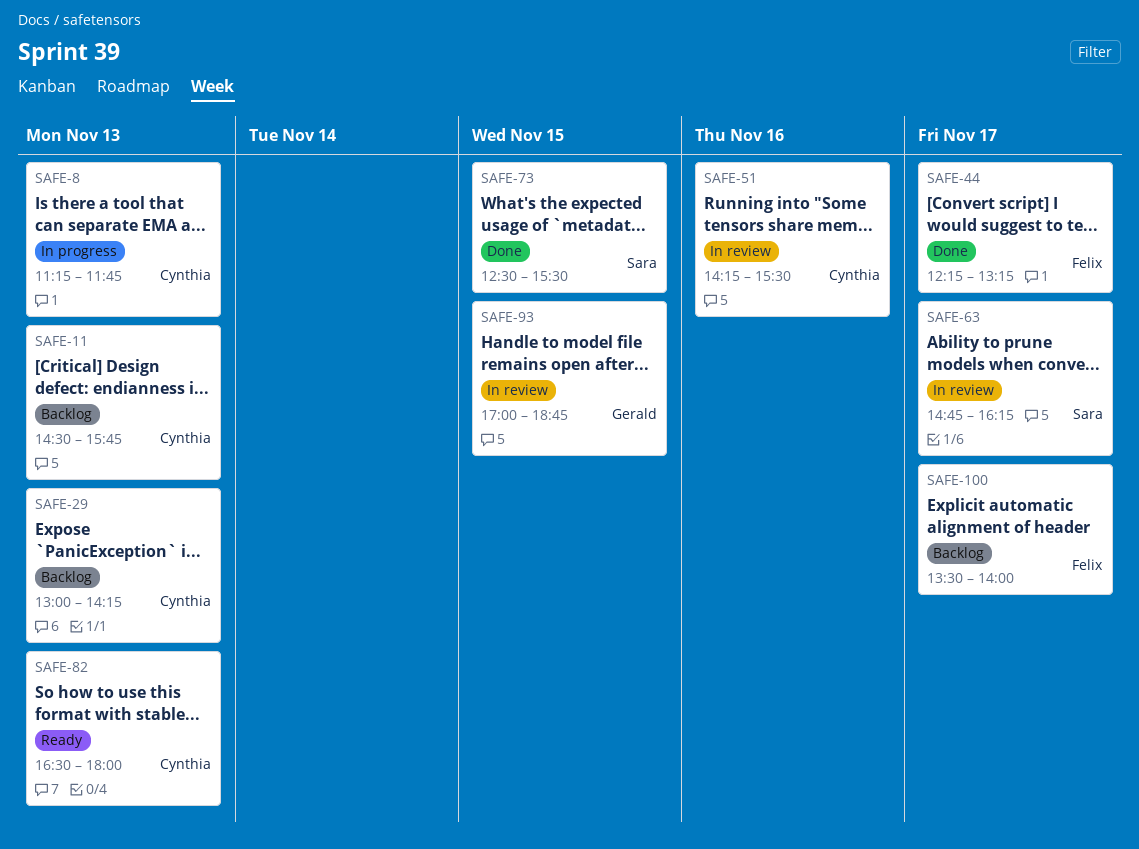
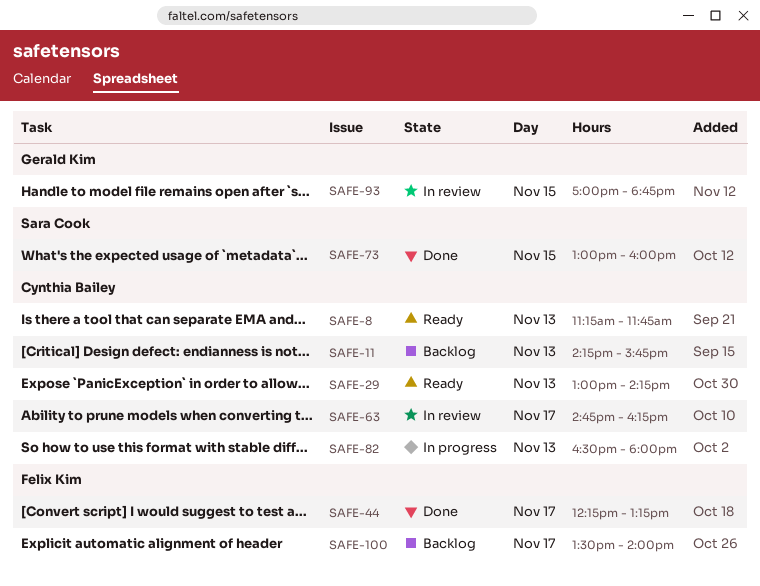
SAFE-8, status: In progress -> Ready
SAFE-11, begins: 14:30 -> 14:15
SAFE-29, status: Backlog -> Ready
SAFE-51: present -> none
SAFE-63, owner: Sara Cook -> Cynthia Bailey
SAFE-73, begins: 12:30 -> 13:00
SAFE-73, ends: 15:30 -> 16:00
SAFE-82, status: Ready -> In progress

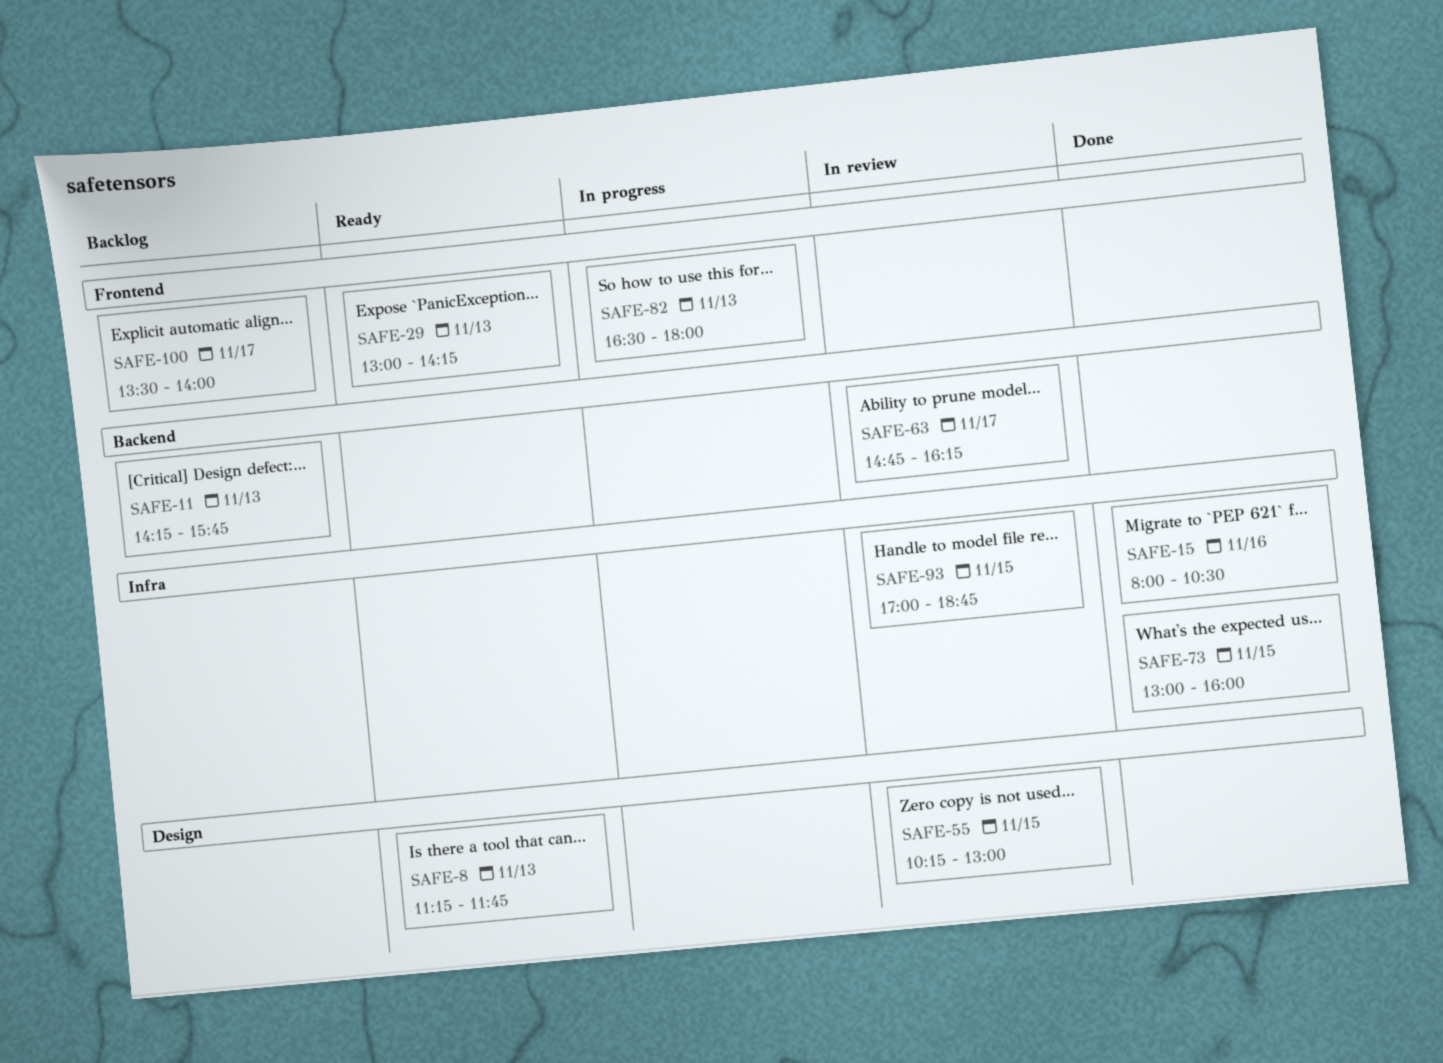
SAFE-15: none -> present
SAFE-44: present -> none
SAFE-55: none -> present

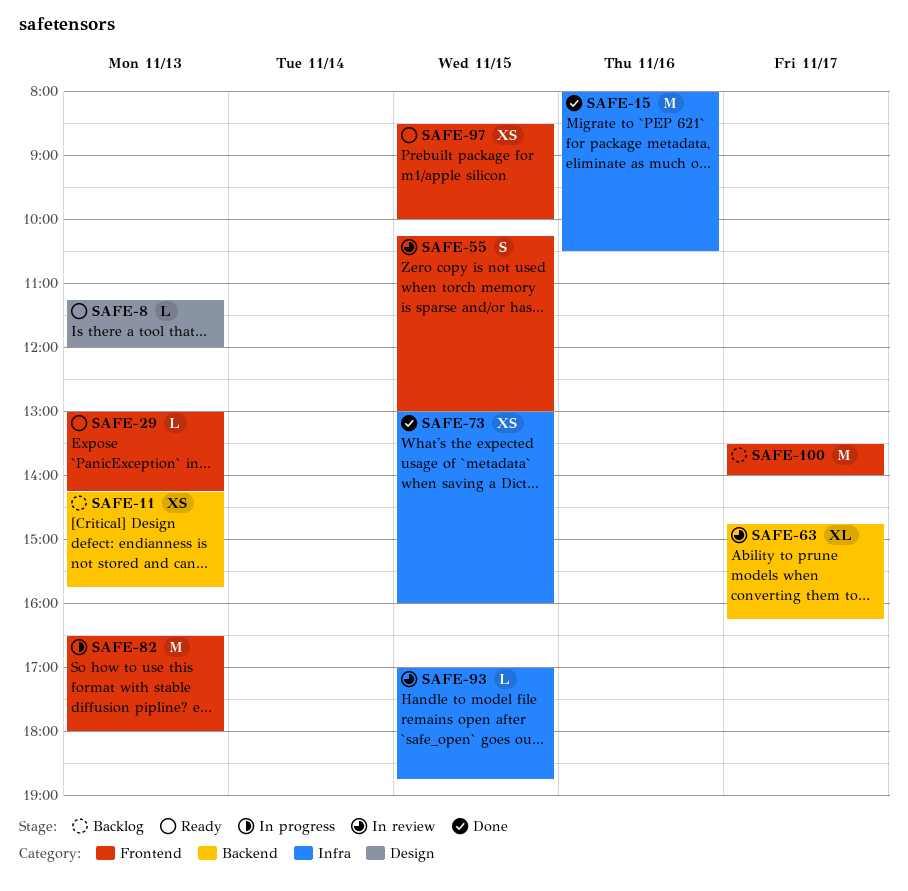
SAFE-8, ends: 11:45 -> 12:00
SAFE-55, label: Design -> Frontend
SAFE-97: none -> present

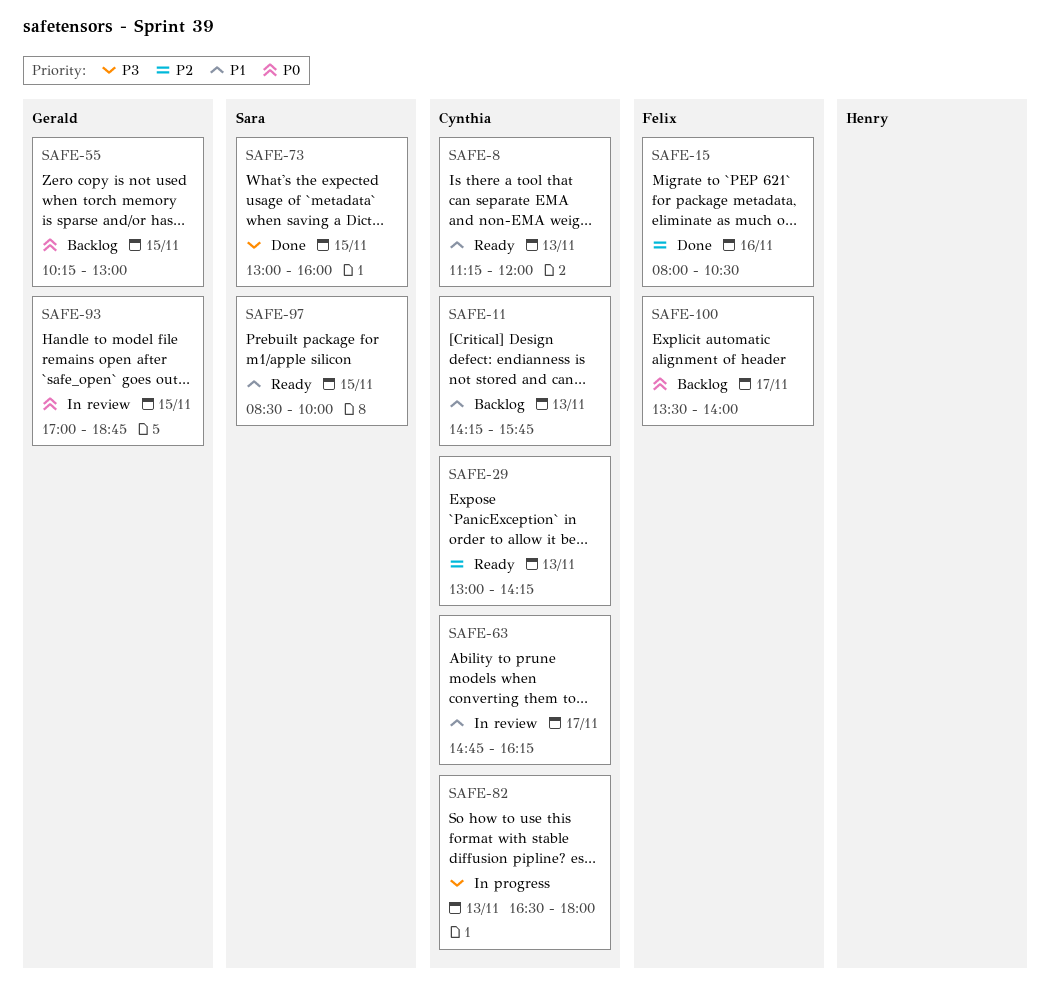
SAFE-55, status: In review -> Backlog

